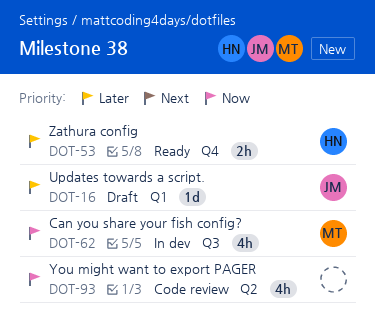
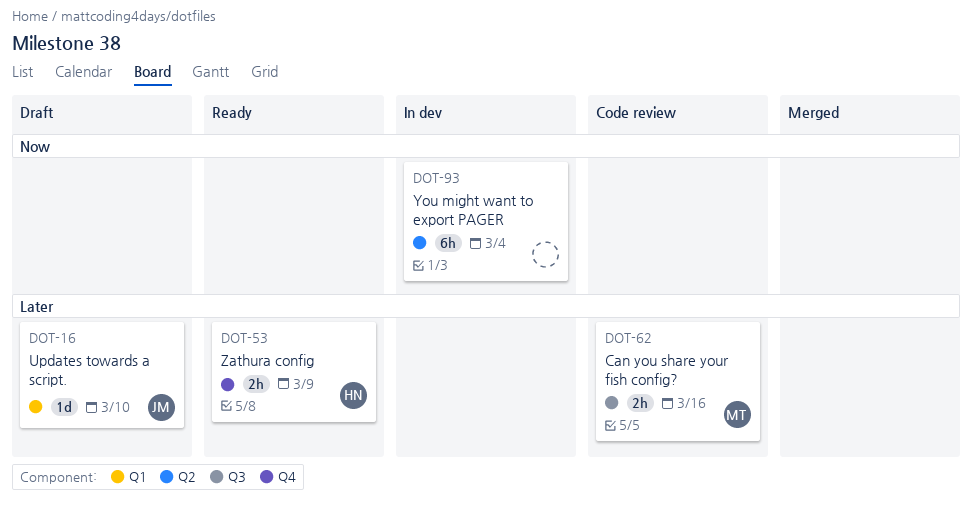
DOT-62, status: In dev -> Code review
DOT-62, priority: Now -> Later
DOT-62, estimate: 4h -> 2h
DOT-93, status: Code review -> In dev
DOT-93, estimate: 4h -> 6h

